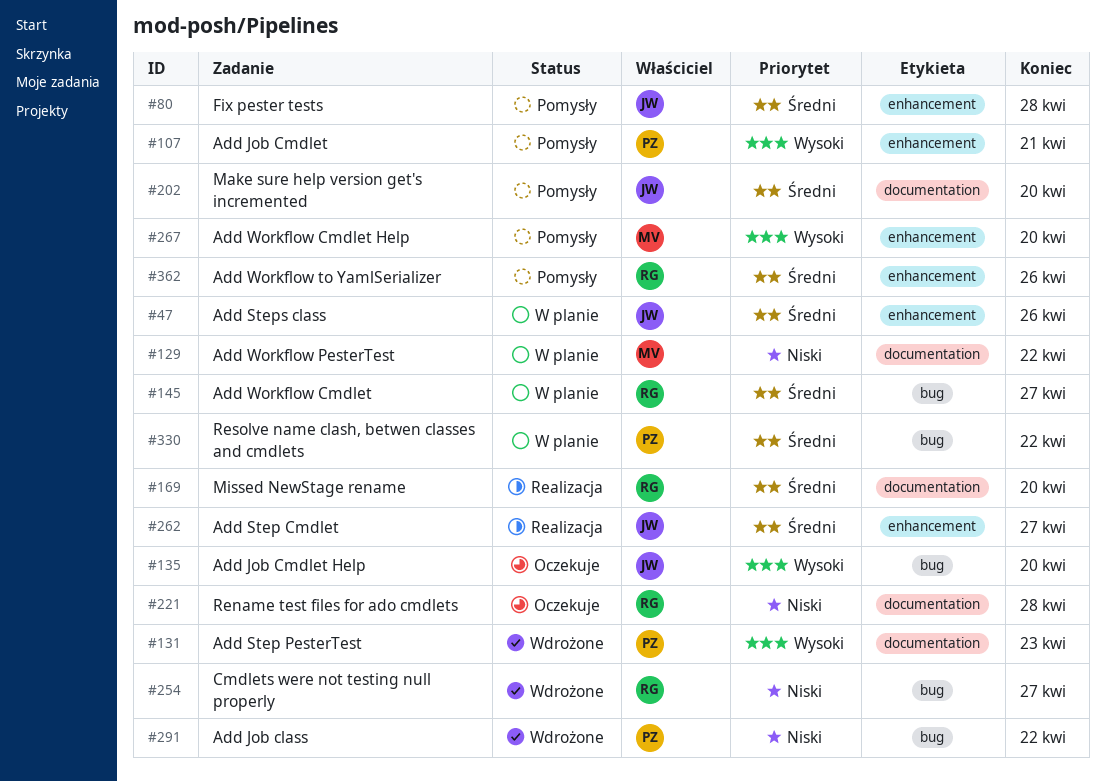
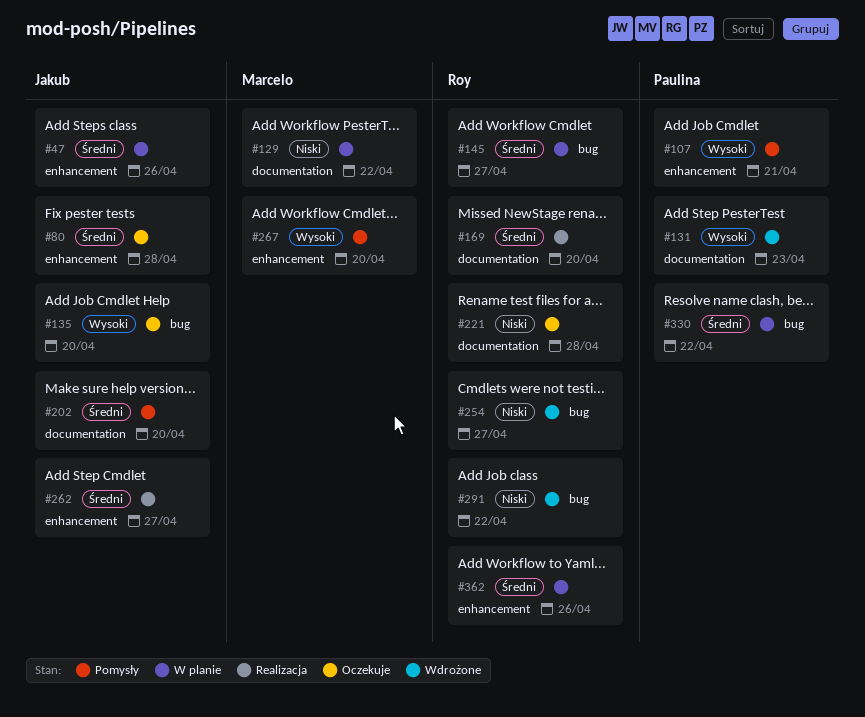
#80, status: Pomysły -> Oczekuje
#291, owner: Paulina -> Roy
#362, status: Pomysły -> W planie

